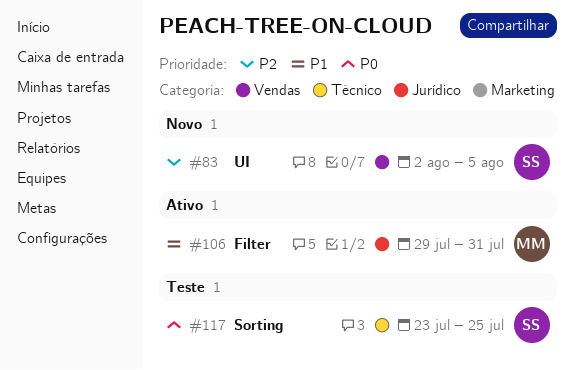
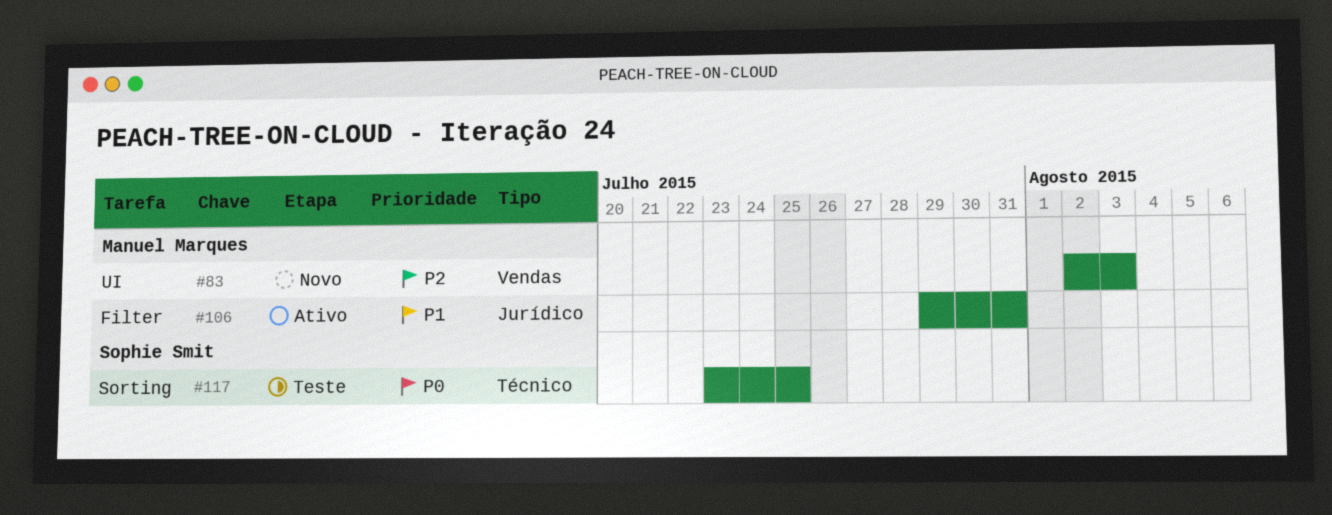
#83, owner: Sophie Smit -> Manuel Marques
#83, due: Aug 5 -> Aug 3

